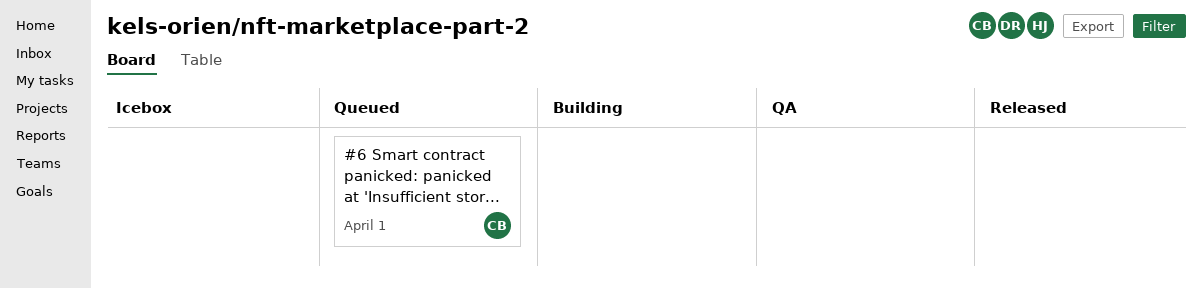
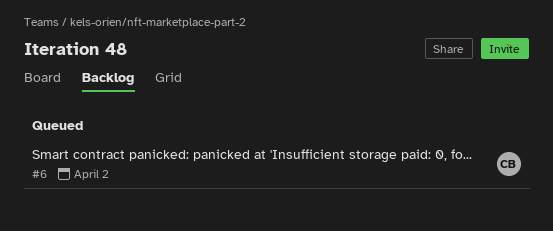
#6, due: Apr 1 -> Apr 2

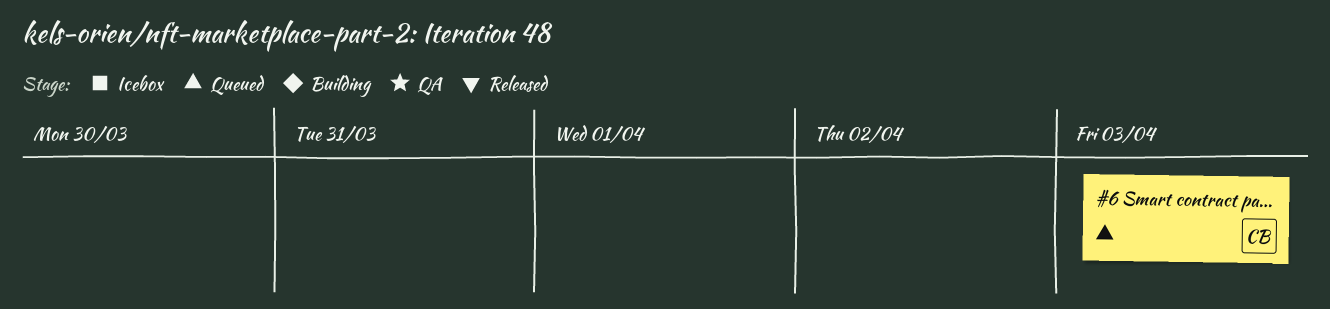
#6, due: Apr 2 -> Apr 3

